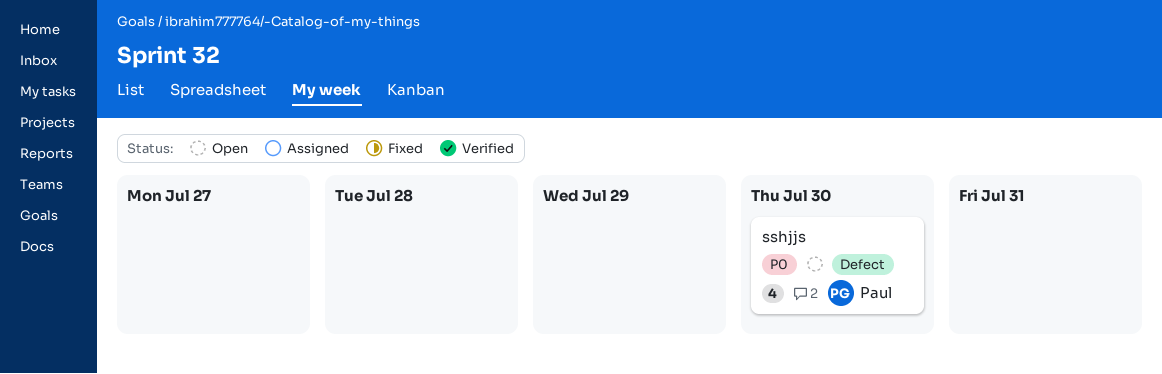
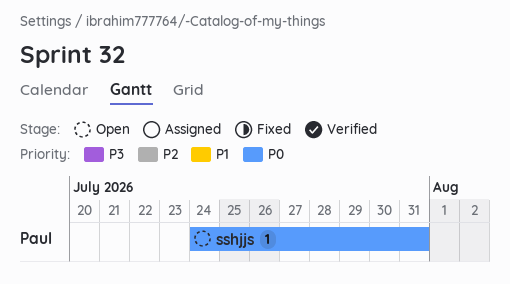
sshjjs, estimate: 4 -> 1
sshjjs, due: Jul 30 -> Jul 31

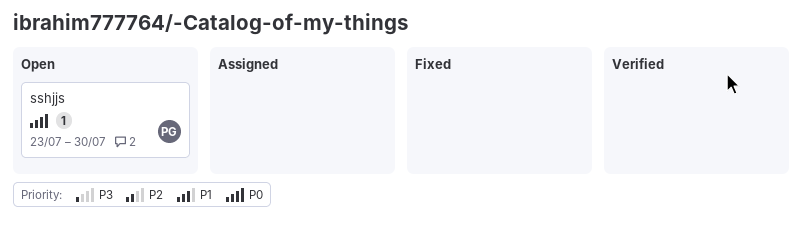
sshjjs, start: Jul 24 -> Jul 23
sshjjs, due: Jul 31 -> Jul 30

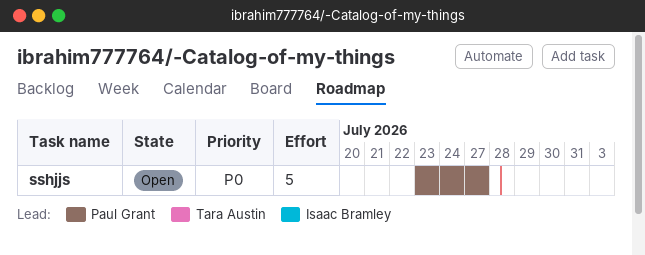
sshjjs, estimate: 1 -> 5
sshjjs, due: Jul 30 -> Jul 27

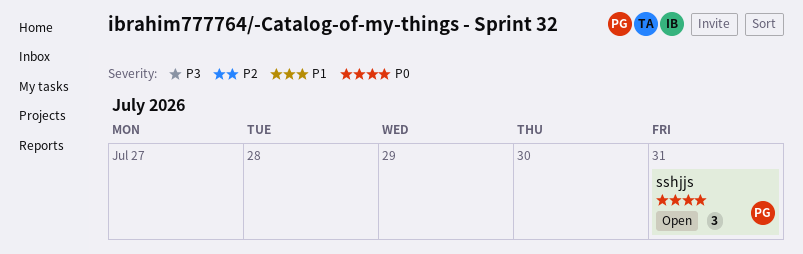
sshjjs, estimate: 5 -> 3
sshjjs, due: Jul 27 -> Jul 31

